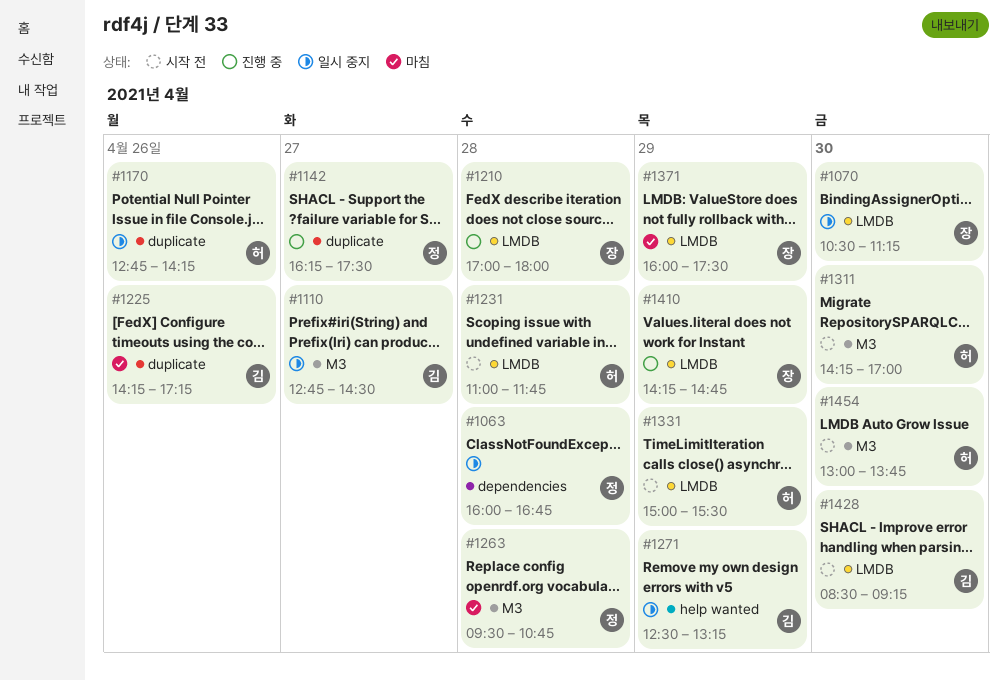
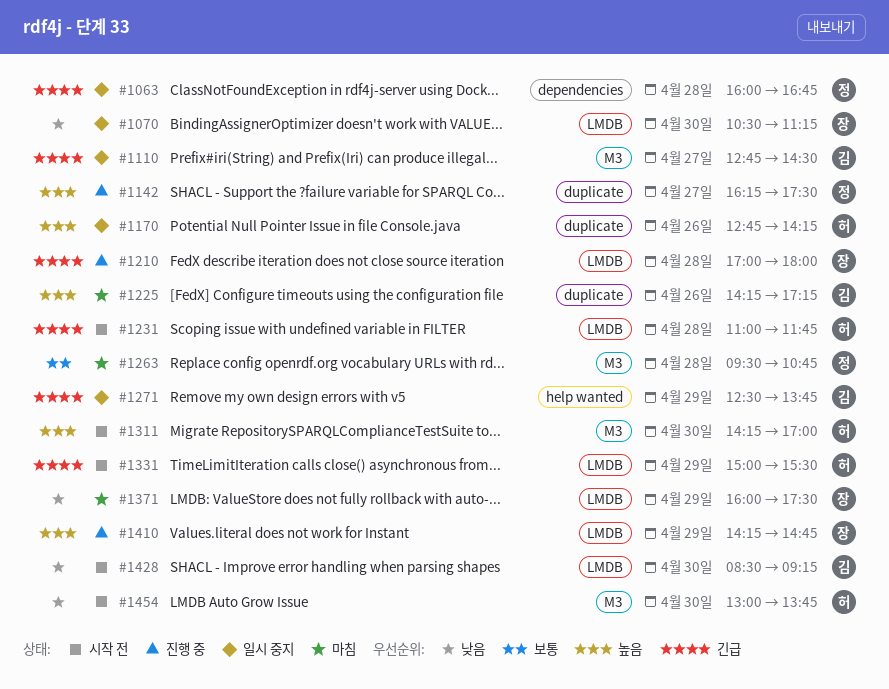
#1271, ends: 13:15 -> 13:45

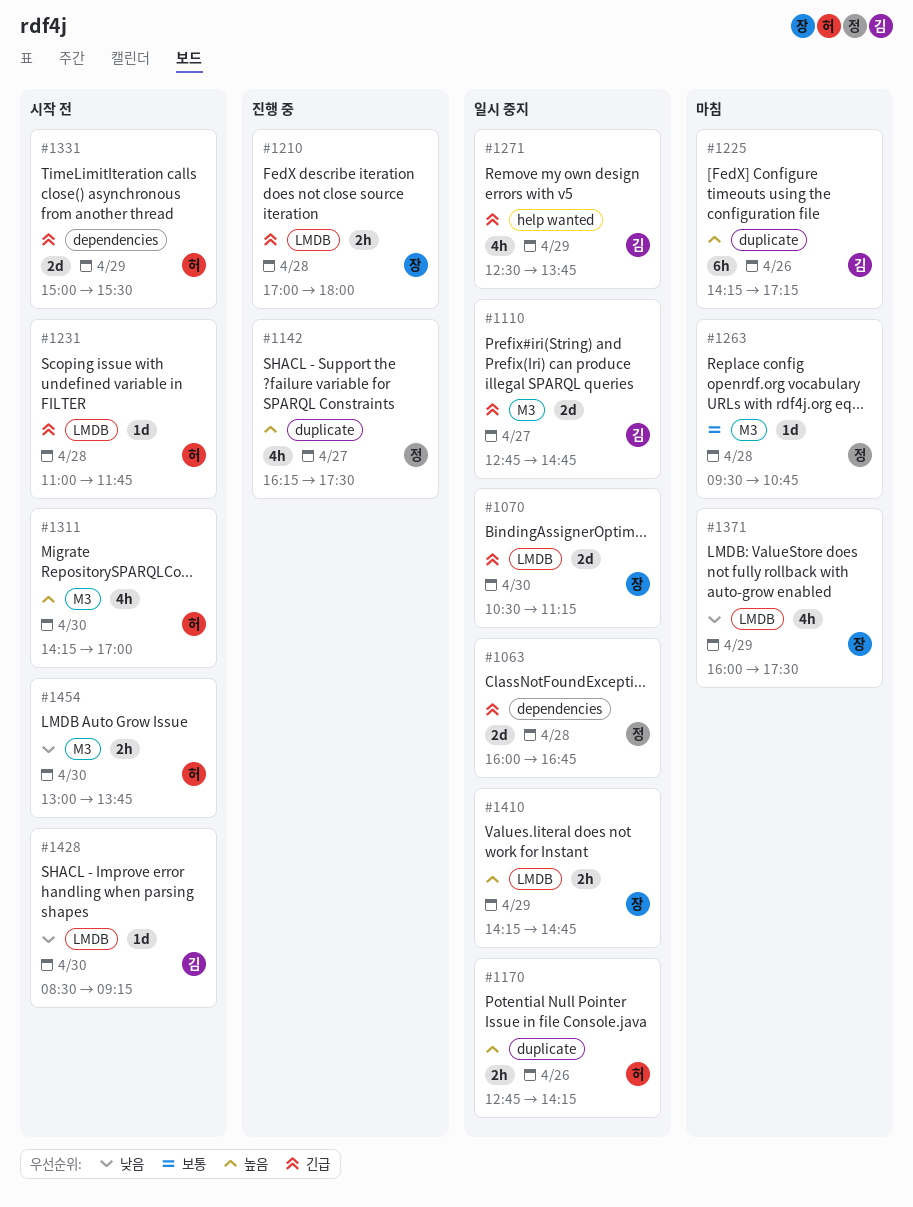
#1070, priority: 낮음 -> 긴급
#1110, ends: 14:30 -> 14:45
#1331, label: LMDB -> dependencies
#1410, status: 진행 중 -> 일시 중지

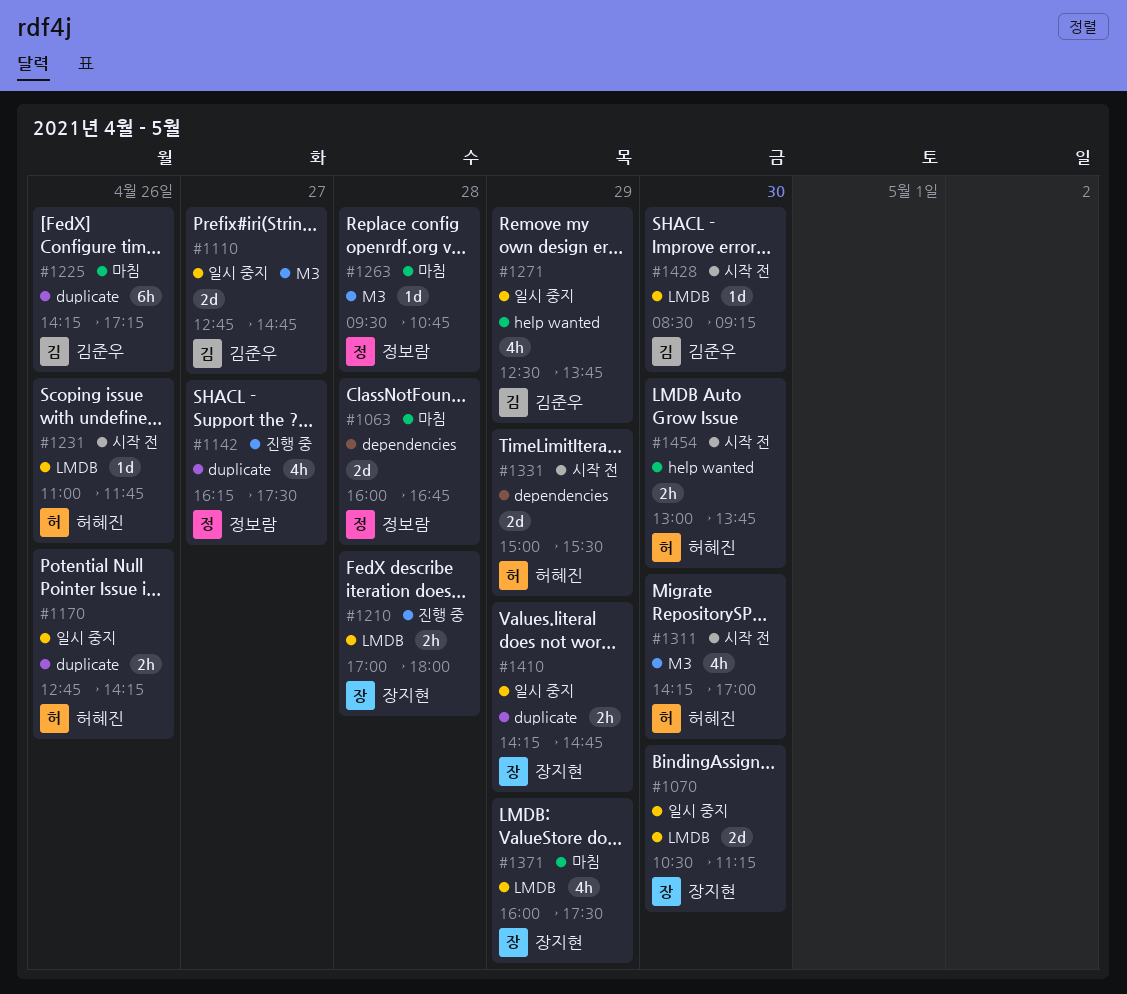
#1063, status: 일시 중지 -> 마침
#1231, day: Apr 28 -> Apr 26
#1410, label: LMDB -> duplicate
#1454, label: M3 -> help wanted

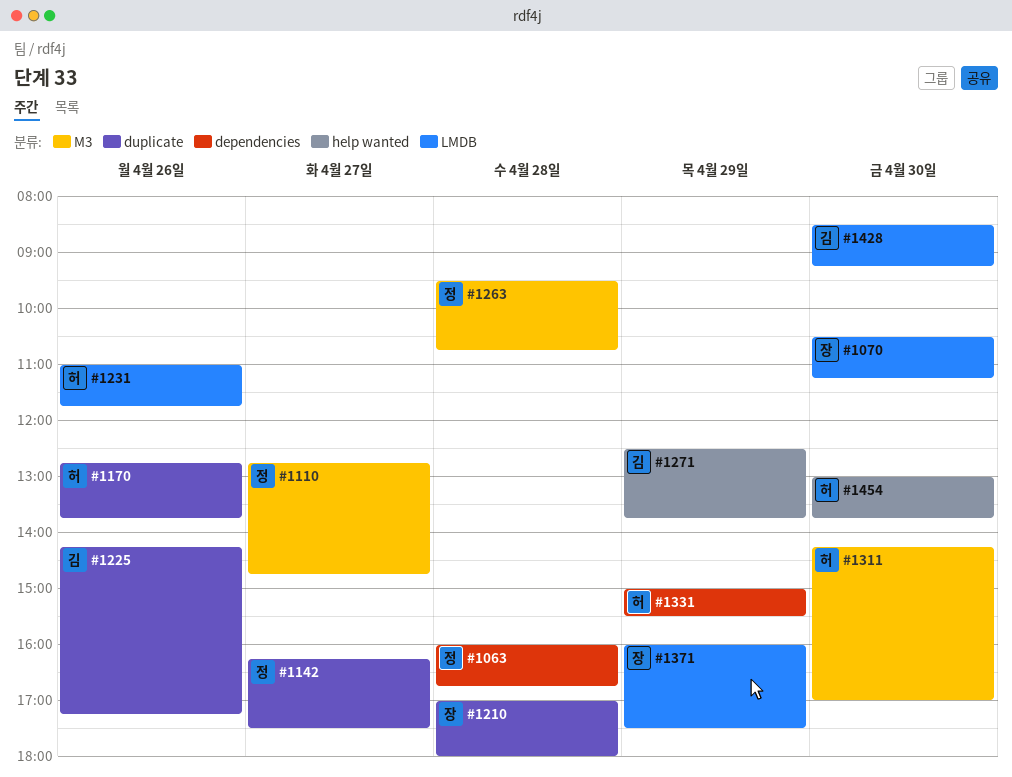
#1110, owner: 김준우 -> 정보람
#1170, ends: 14:15 -> 13:45
#1210, label: LMDB -> duplicate
#1410: present -> none

